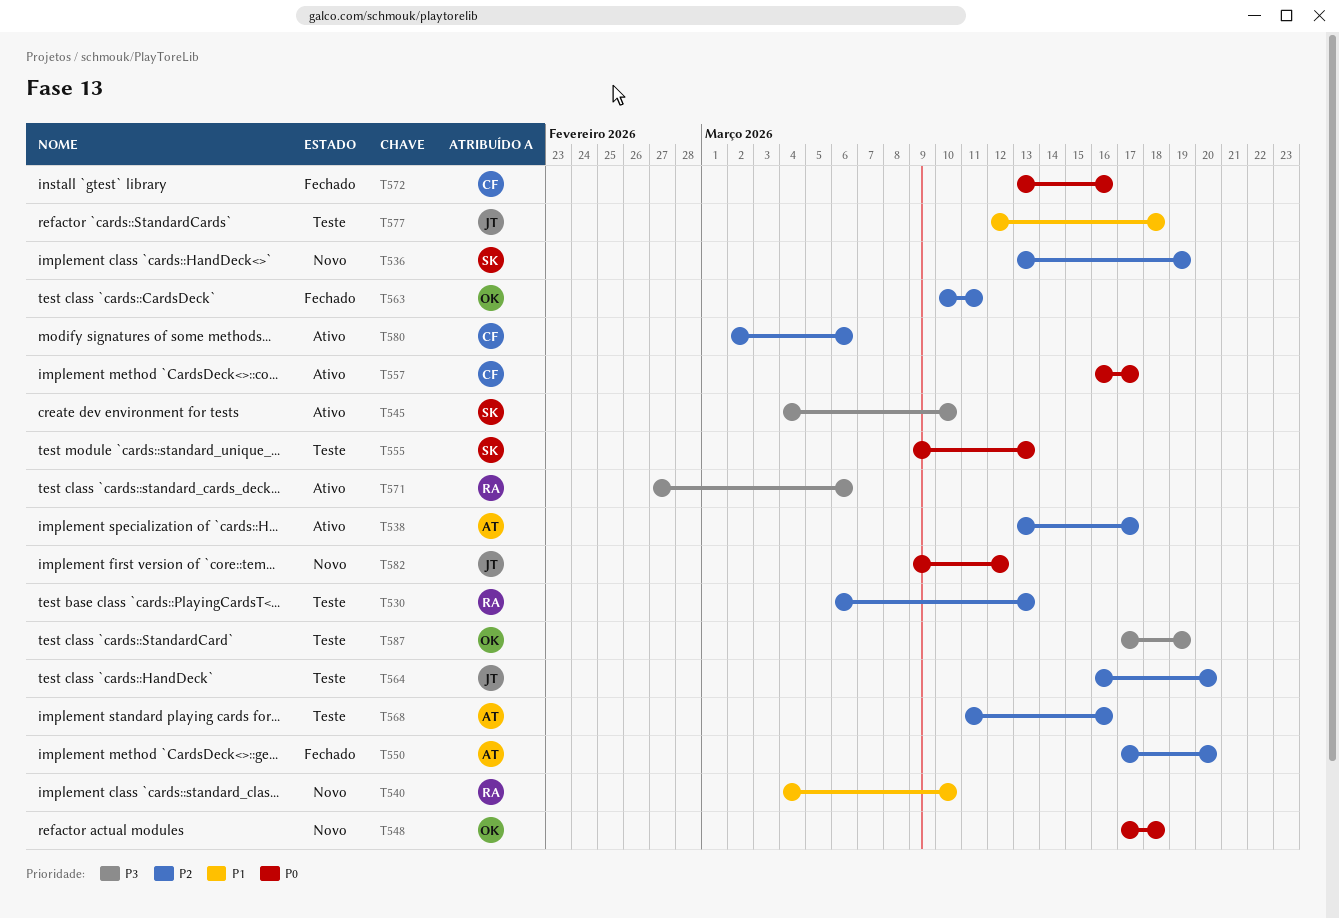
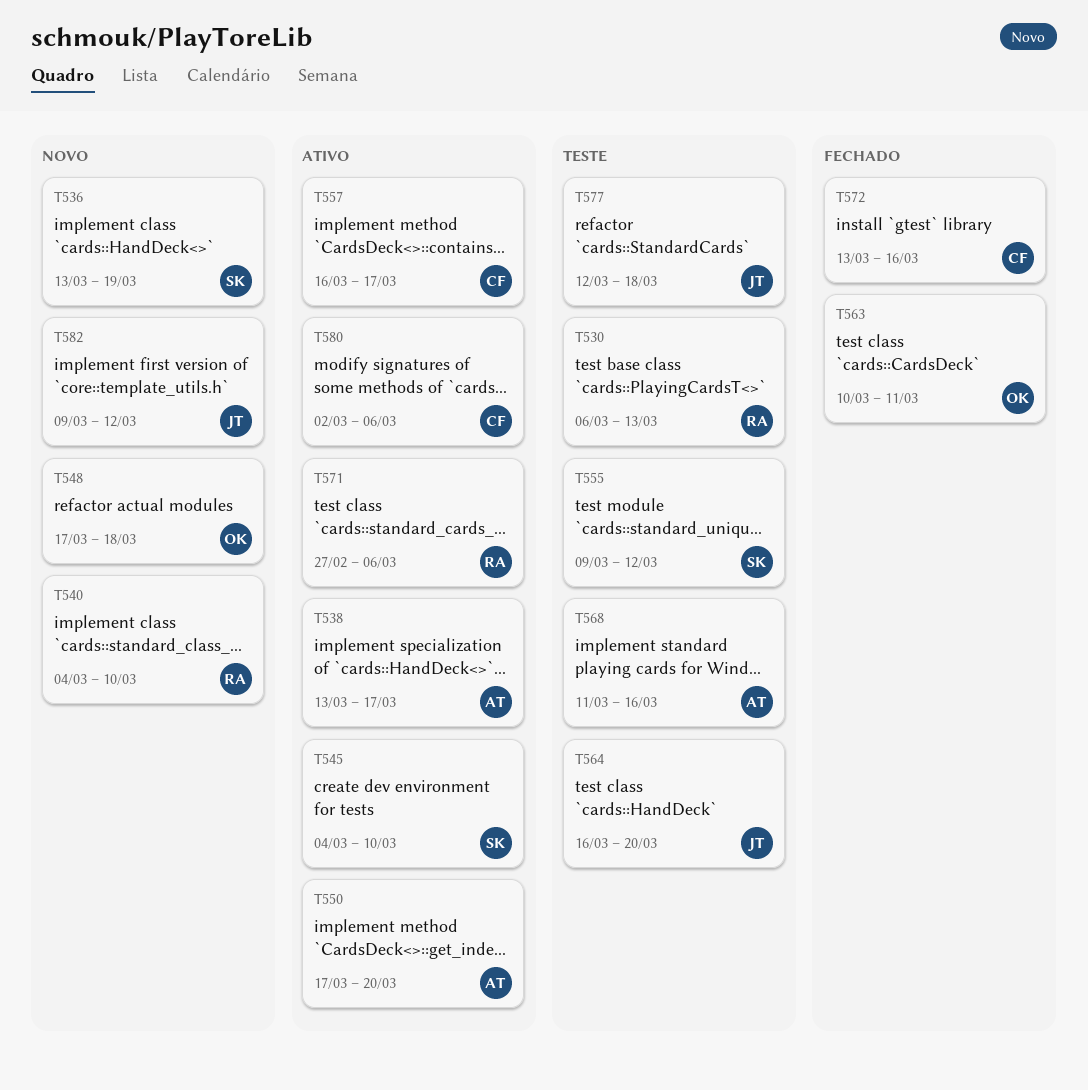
T550, status: Fechado -> Ativo
T555, due: Mar 13 -> Mar 12
T587: present -> none

